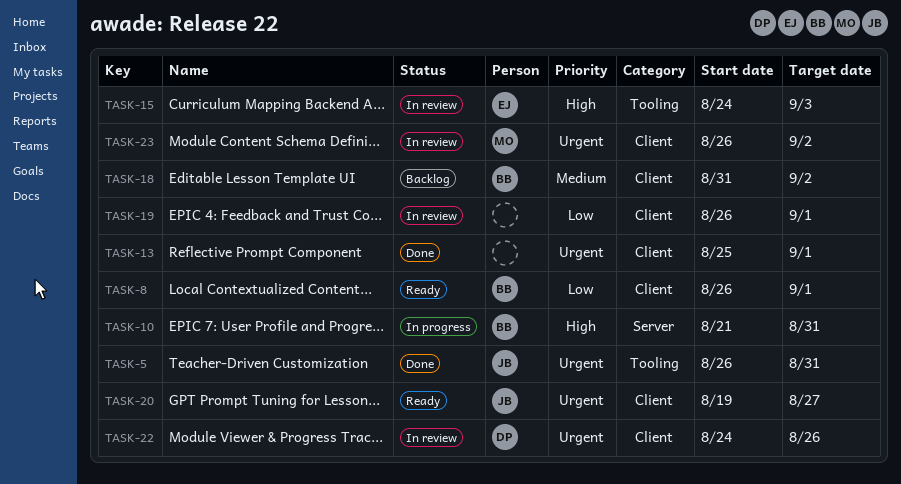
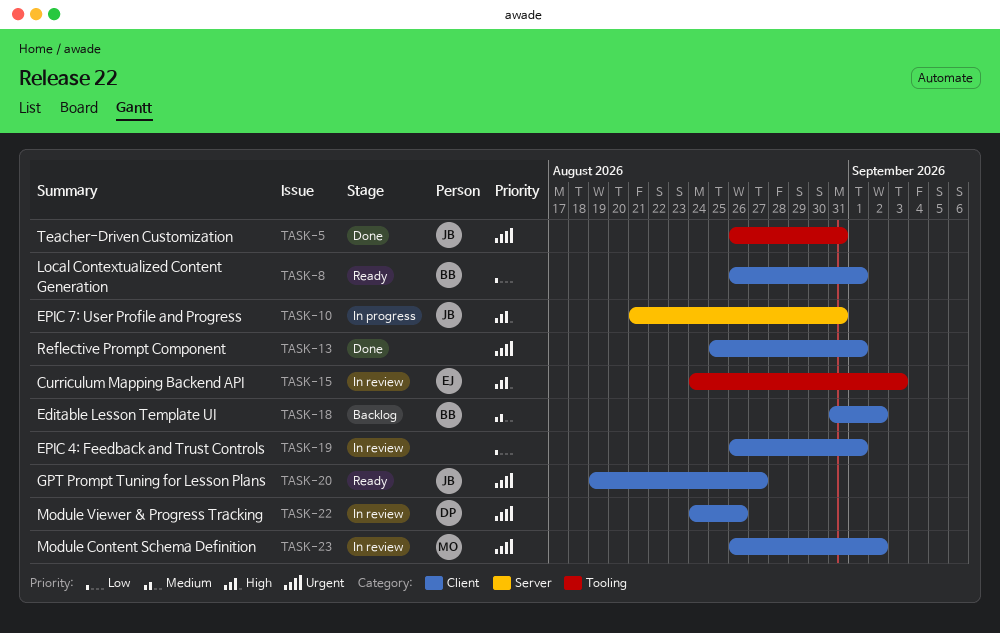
TASK-10, owner: BB -> JB

